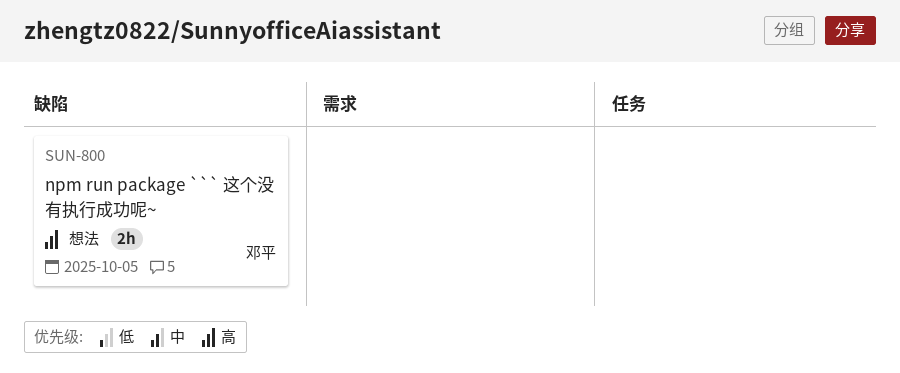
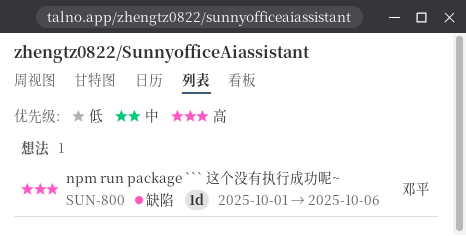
SUN-800, estimate: 2h -> 1d
SUN-800, due: Oct 5 -> Oct 6

